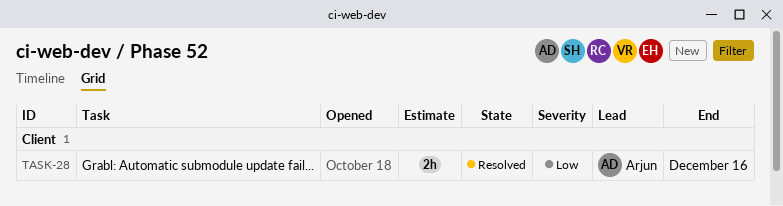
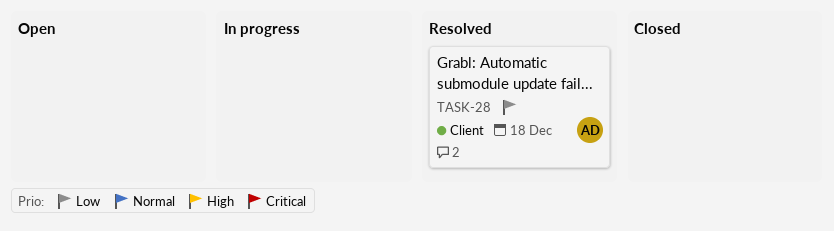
TASK-28, due: Dec 16 -> Dec 18

